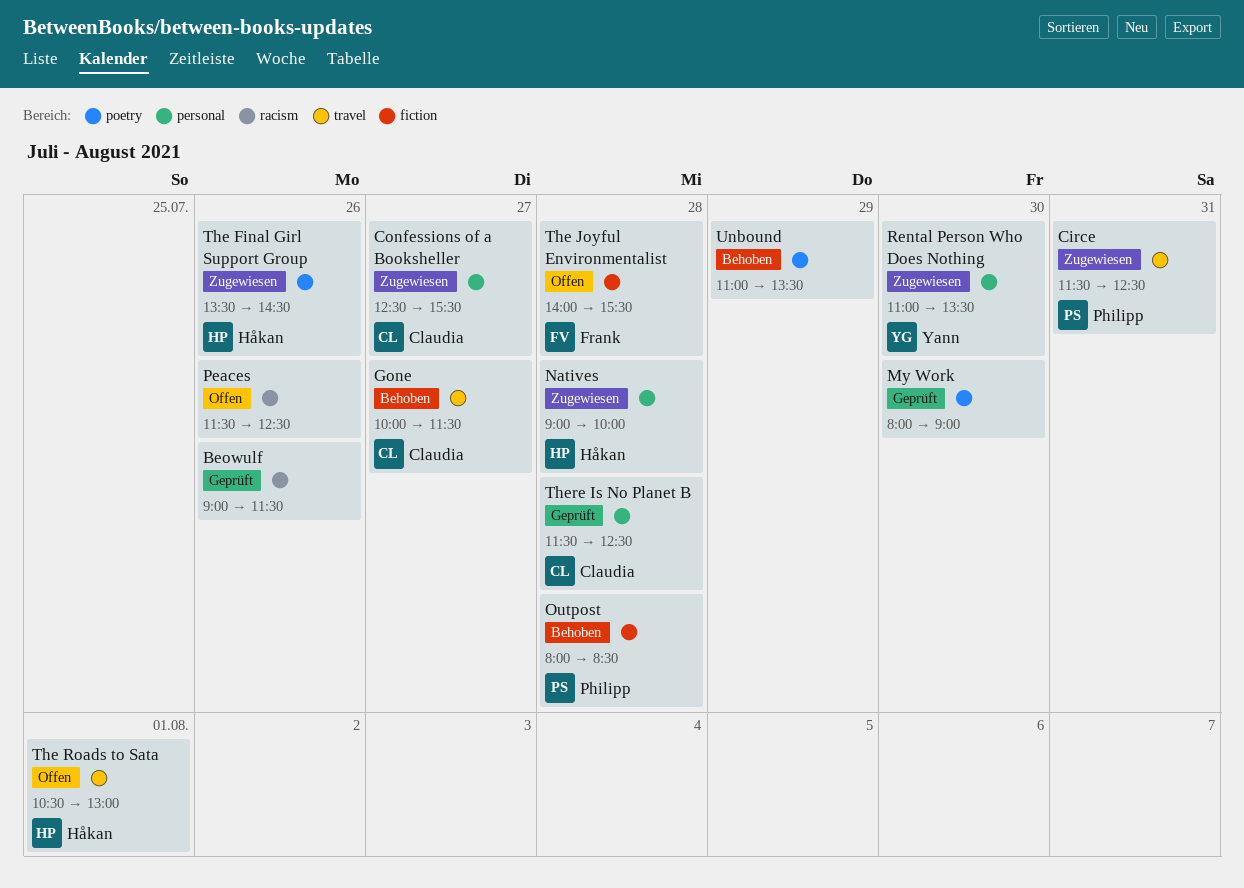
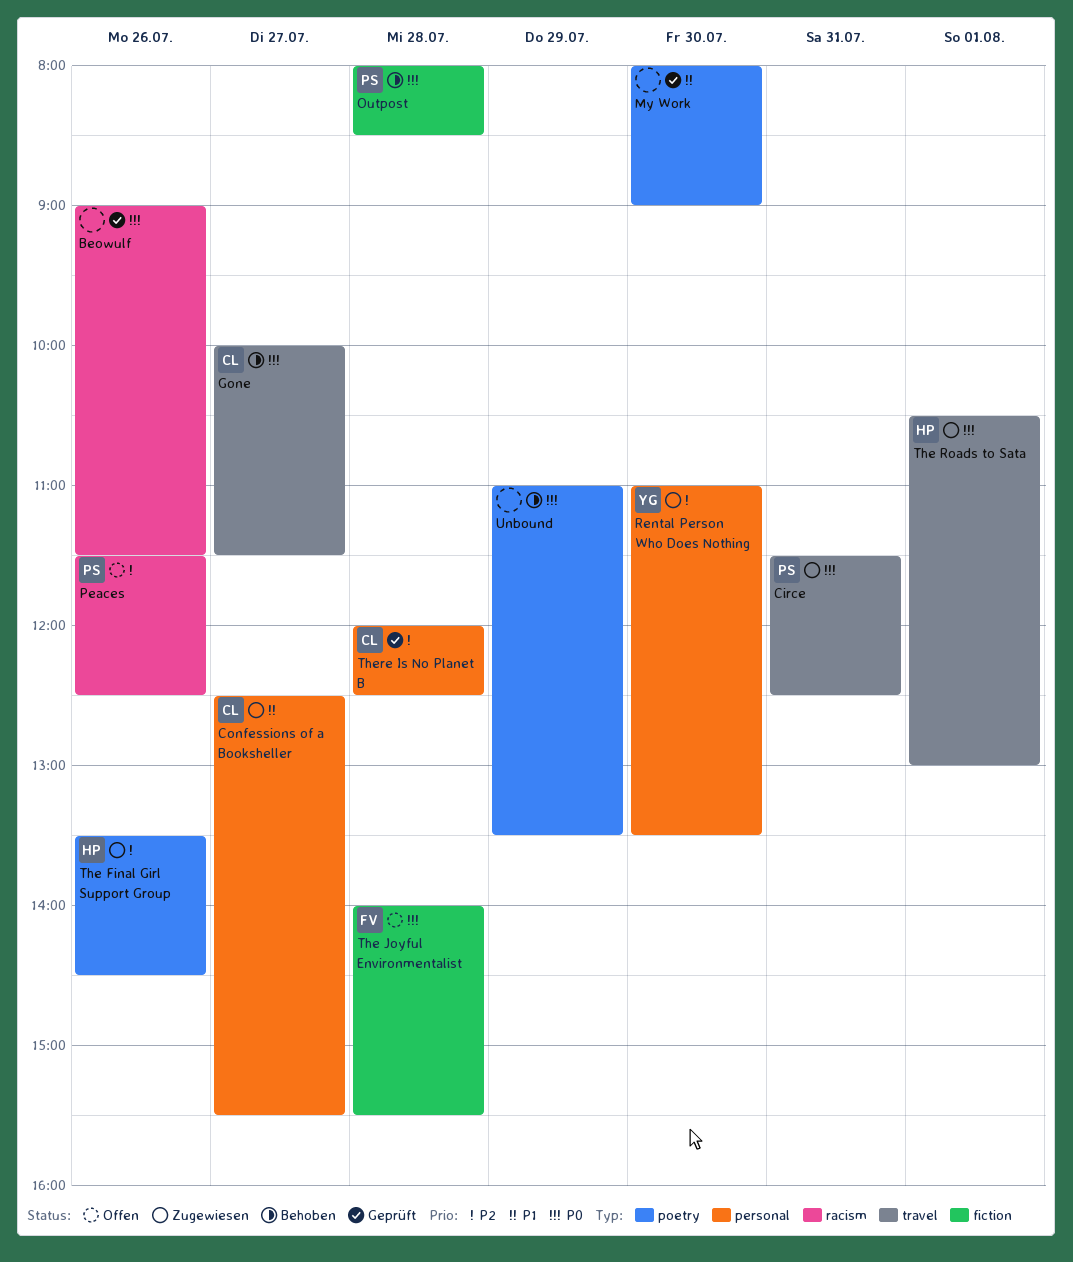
Natives: present -> none
Peaces, owner: none -> Philipp
The Roads to Sata, status: Offen -> Zugewiesen
There Is No Planet B, begins: 11:30 -> 12:00

